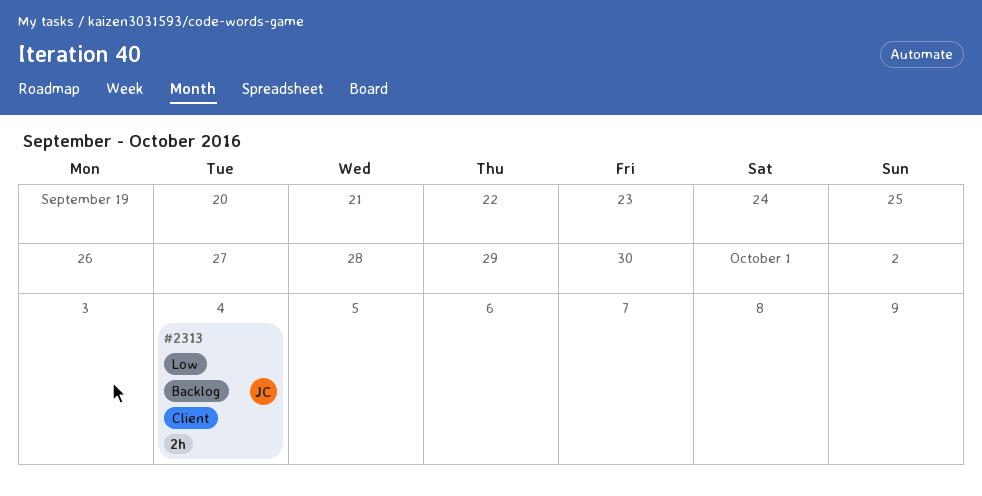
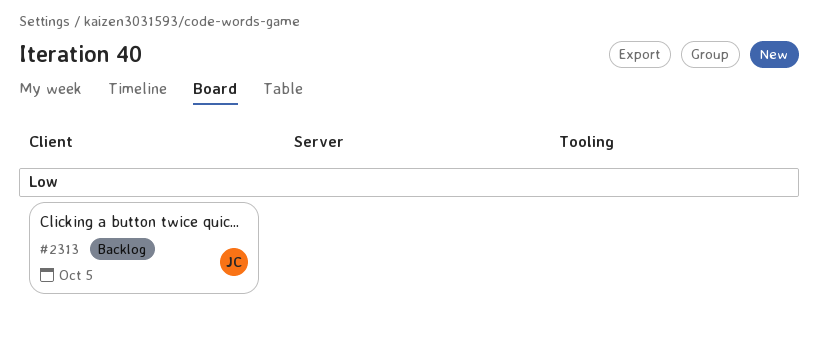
#2313, due: Oct 4 -> Oct 5

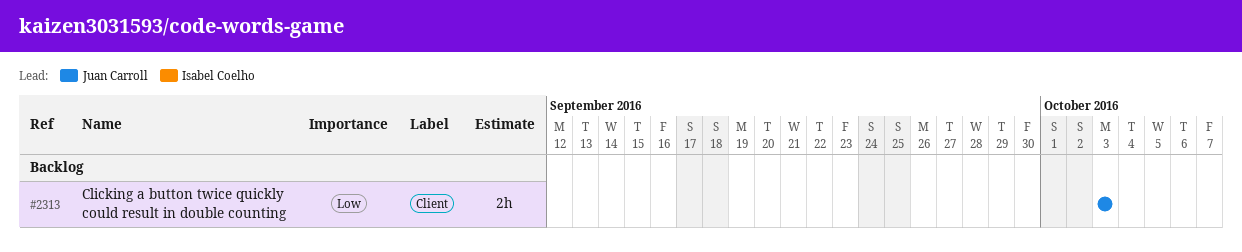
#2313, due: Oct 5 -> Oct 3

